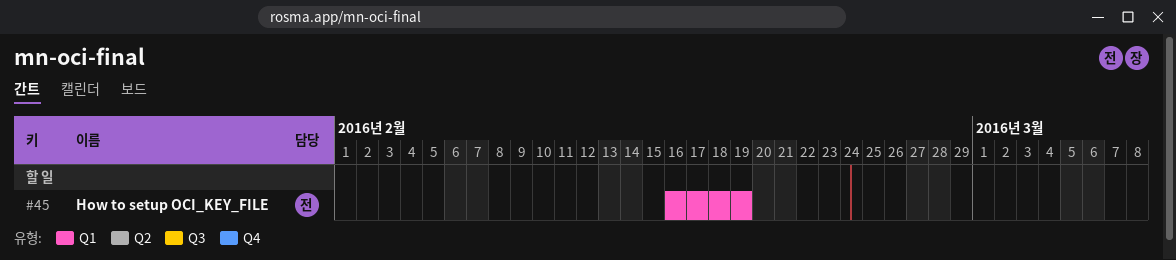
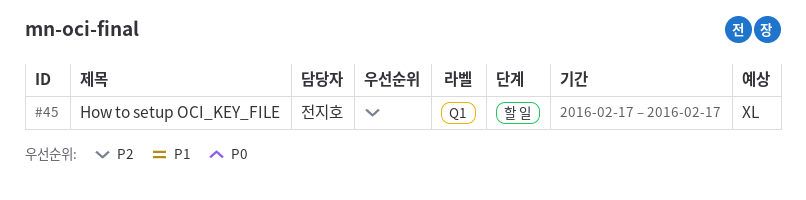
#45, start: Feb 16 -> Feb 17
#45, due: Feb 19 -> Feb 17

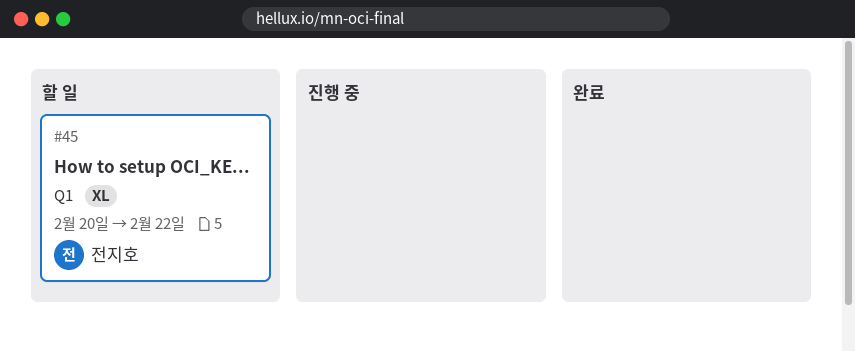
#45, start: Feb 17 -> Feb 20
#45, due: Feb 17 -> Feb 22

